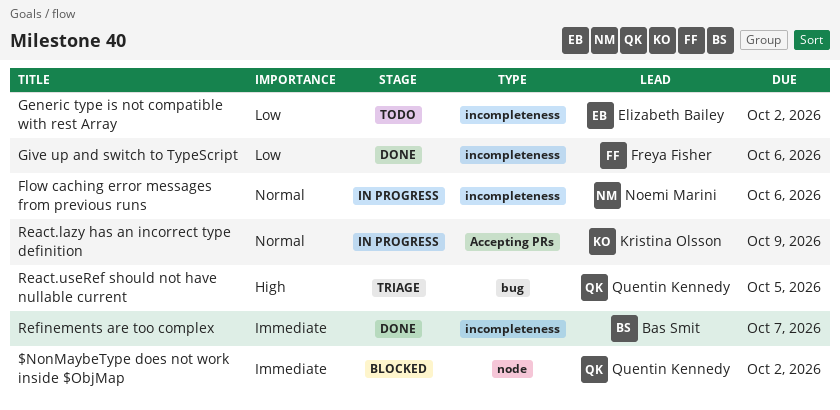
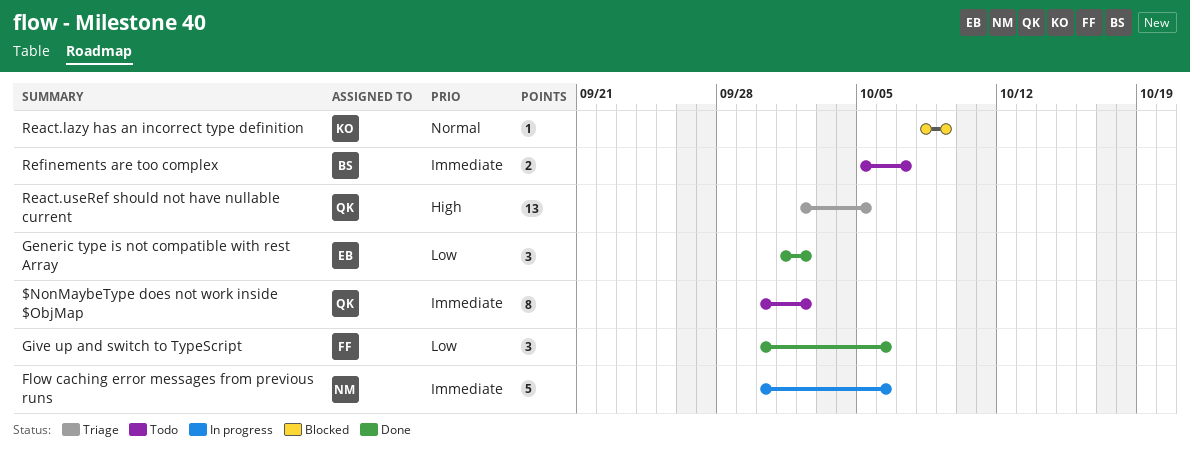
$NonMaybeType does not work inside $ObjMap, status: Blocked -> Todo
Flow caching error messages from previous runs, priority: Normal -> Immediate
Generic type is not compatible with rest Array, status: Todo -> Done
React.lazy has an incorrect type definition, status: In progress -> Blocked
Refinements are too complex, status: Done -> Todo

